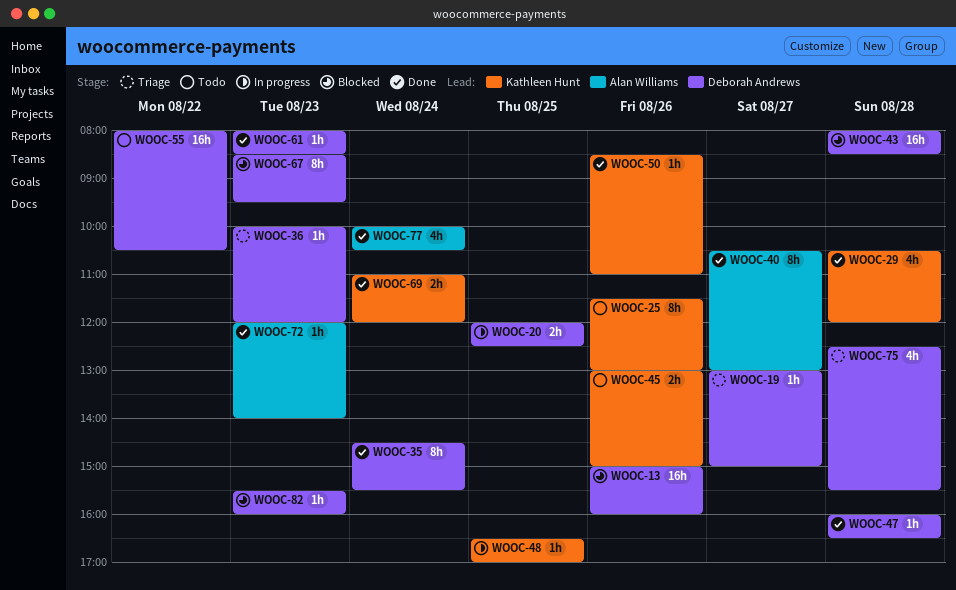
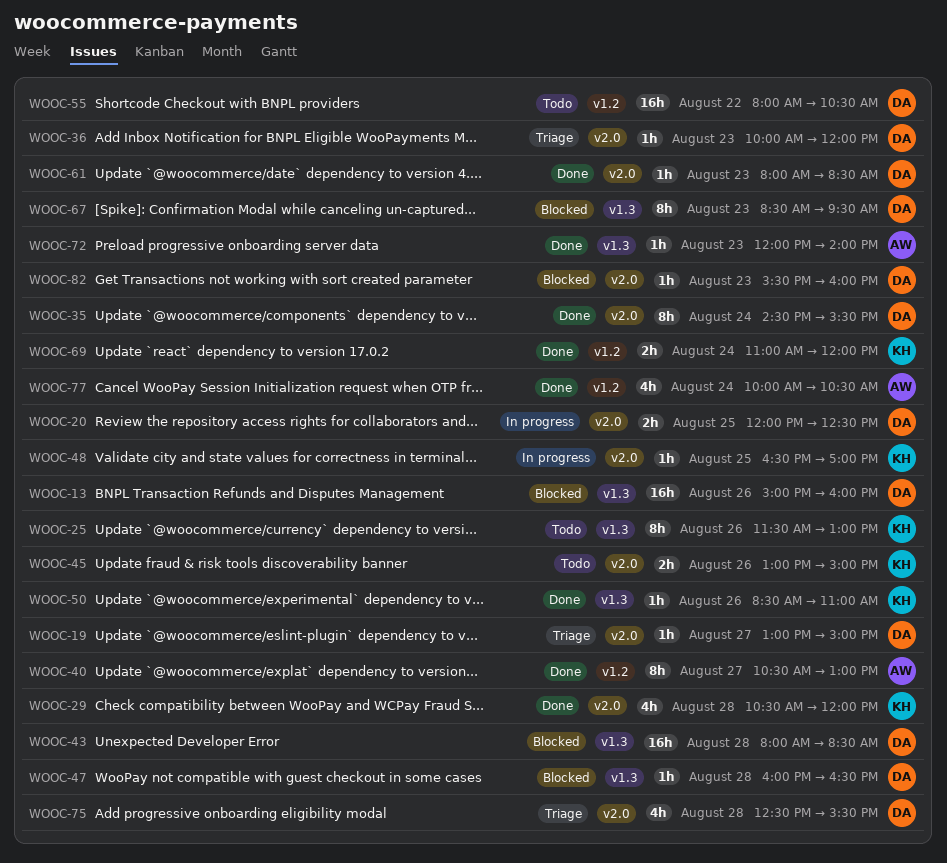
WOOC-47, status: Done -> Blocked

